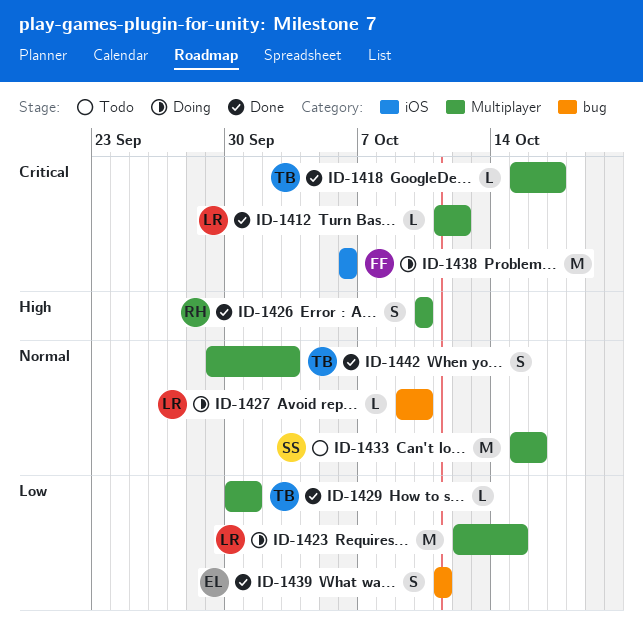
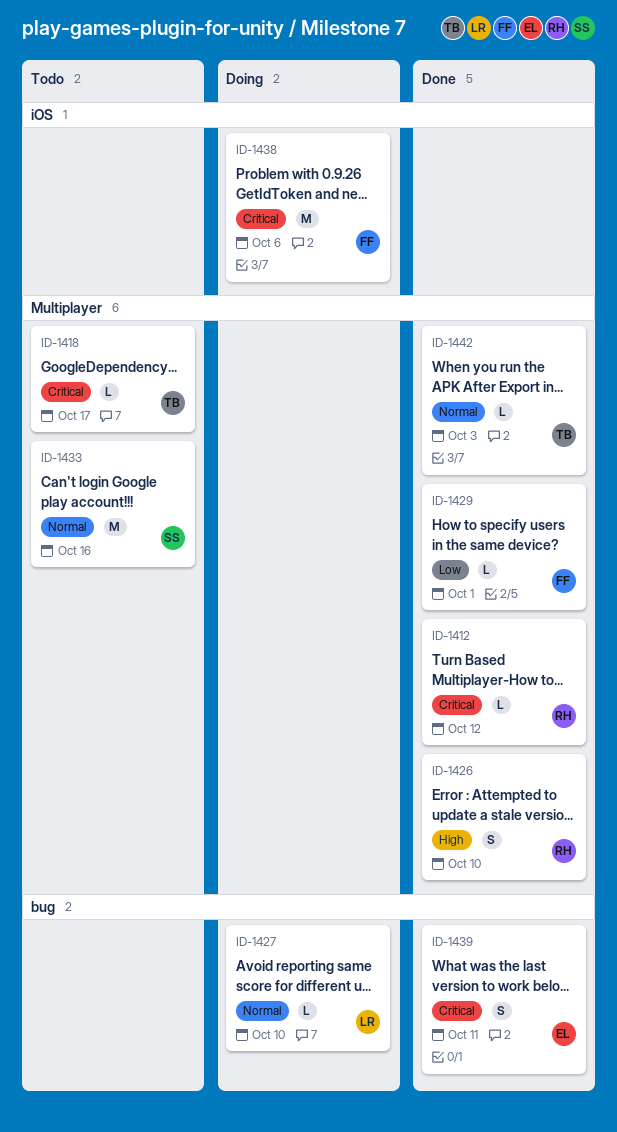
ID-1412, owner: LR -> RH
ID-1418, status: Done -> Todo
ID-1423: present -> none
ID-1429, owner: TB -> FF
ID-1439, priority: Low -> Critical
ID-1442, estimate: S -> L

